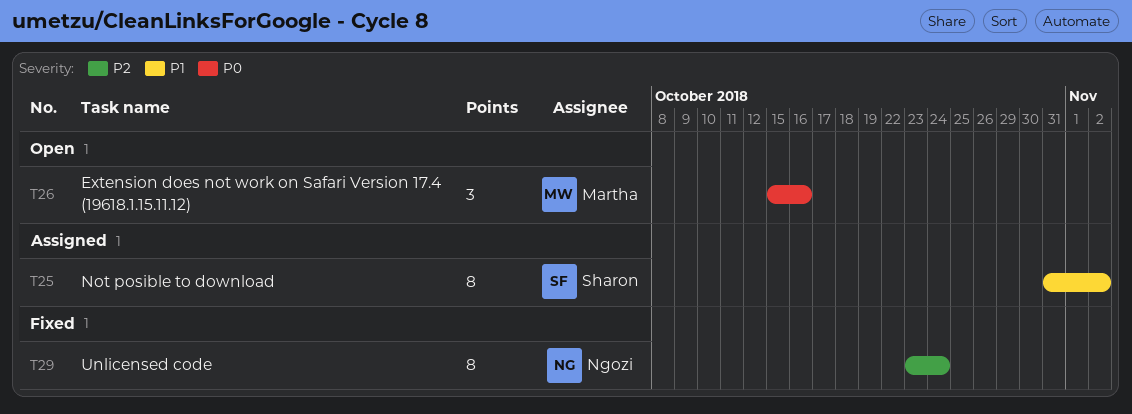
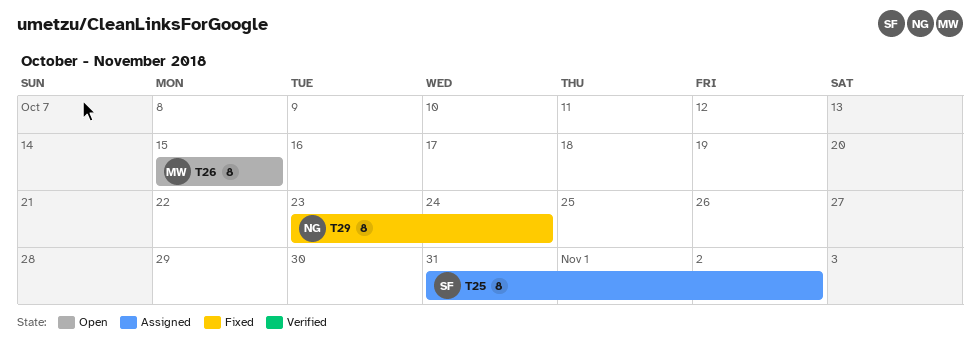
T26, estimate: 3 -> 8
T26, due: Oct 16 -> Oct 15

